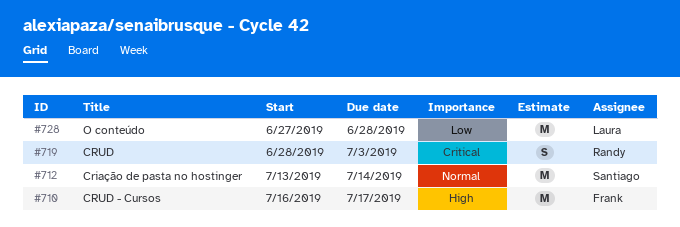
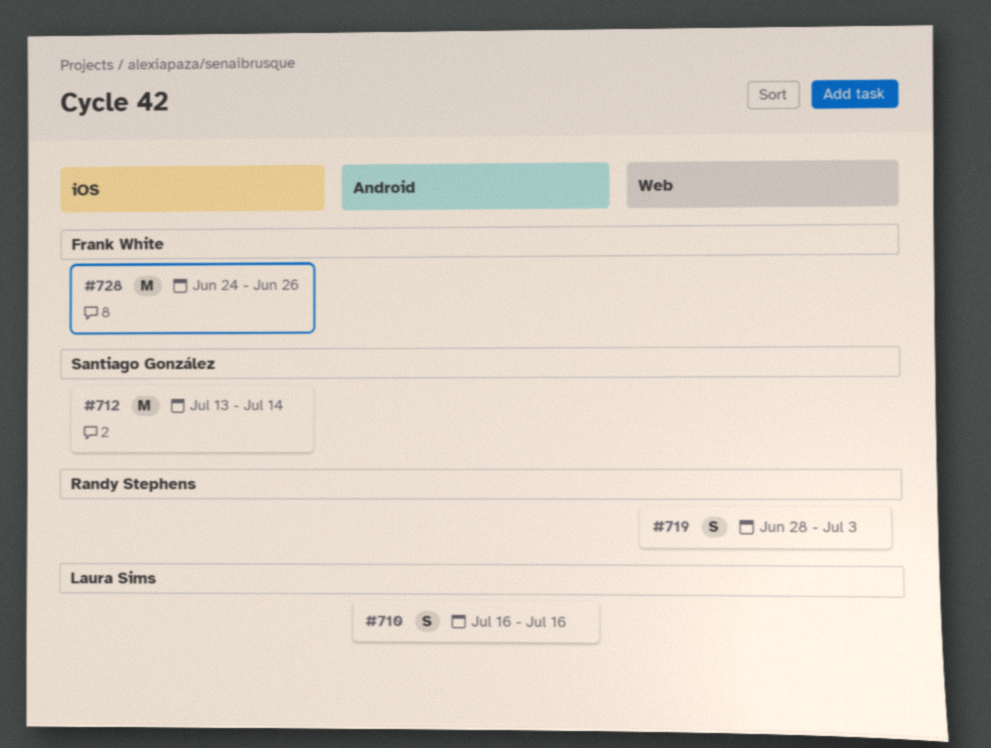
#710, owner: Frank White -> Laura Sims
#710, estimate: M -> S
#710, due: Jul 17 -> Jul 16
#728, owner: Laura Sims -> Frank White
#728, start: Jun 27 -> Jun 24
#728, due: Jun 28 -> Jun 26

